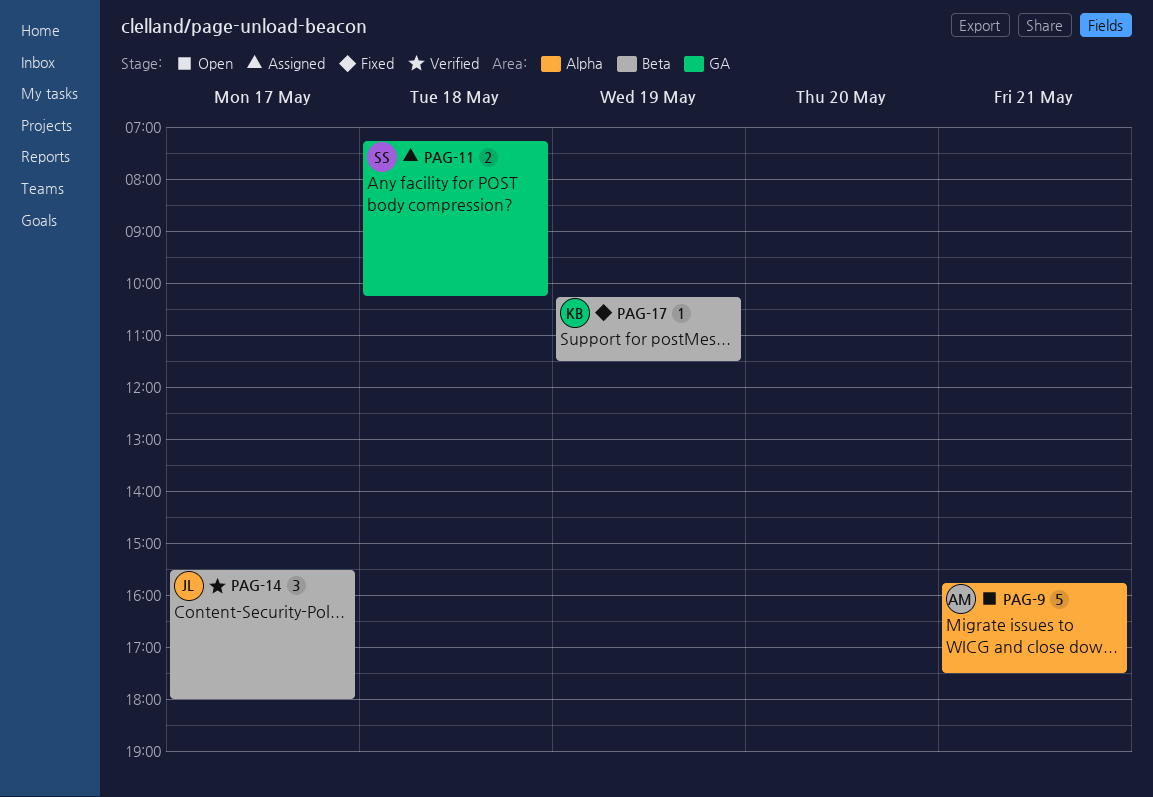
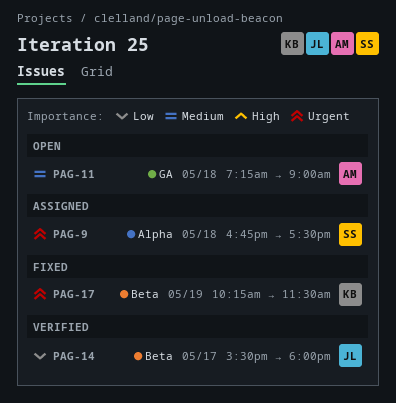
PAG-9, status: Open -> Assigned
PAG-9, owner: AM -> SS
PAG-9, day: May 21 -> May 18
PAG-9, begins: 15:45 -> 16:45
PAG-11, status: Assigned -> Open
PAG-11, owner: SS -> AM
PAG-11, ends: 10:15 -> 09:00

